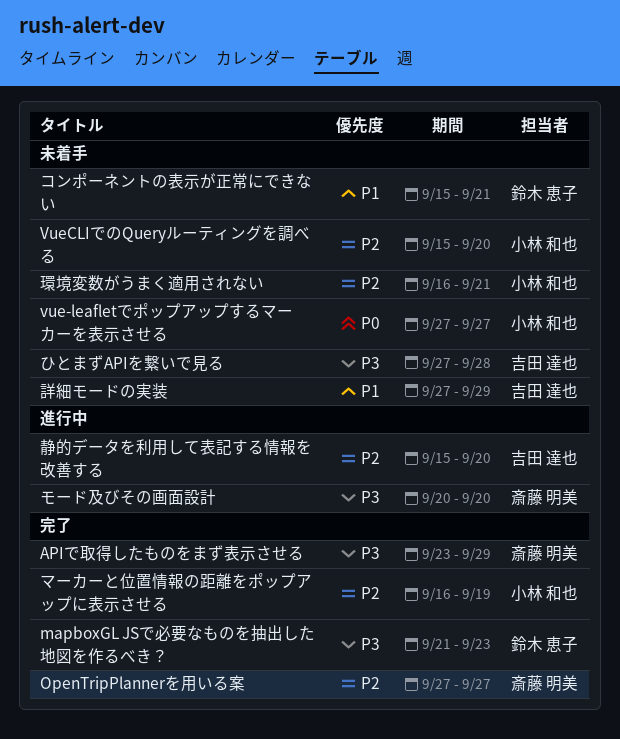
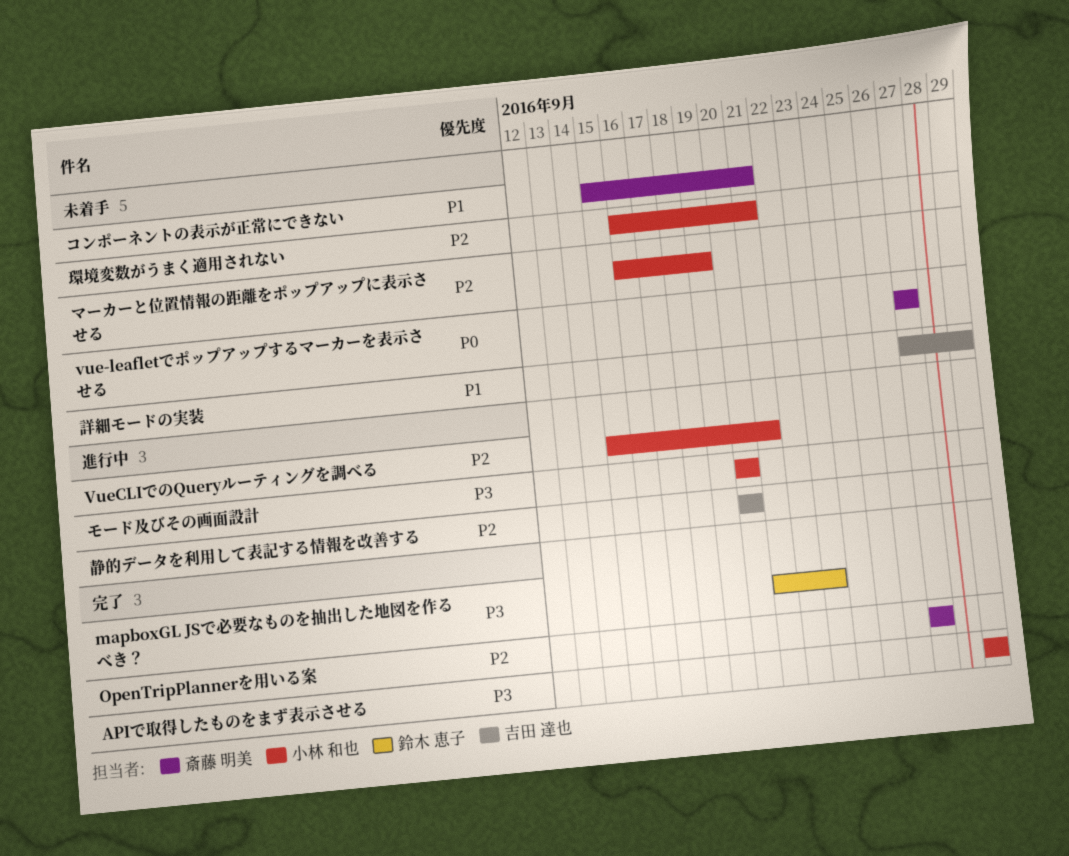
APIで取得したものをまず表示させる, owner: 斎藤 明美 -> 小林 和也
APIで取得したものをまず表示させる, start: Sep 23 -> Sep 29
vue-leafletでポップアップするマーカーを表示させる, owner: 小林 和也 -> 斎藤 明美
VueCLIでのQueryルーティングを調べる, status: 未着手 -> 進行中
VueCLIでのQueryルーティングを調べる, due: Sep 20 -> Sep 21
ひとまずAPIを繋いで見る: present -> none
コンポーネントの表示が正常にできない, owner: 鈴木 恵子 -> 斎藤 明美
マーカーと位置情報の距離をポップアップに表示させる, status: 完了 -> 未着手
モード及びその画面設計, owner: 斎藤 明美 -> 小林 和也
静的データを利用して表記する情報を改善する, start: Sep 15 -> Sep 20

